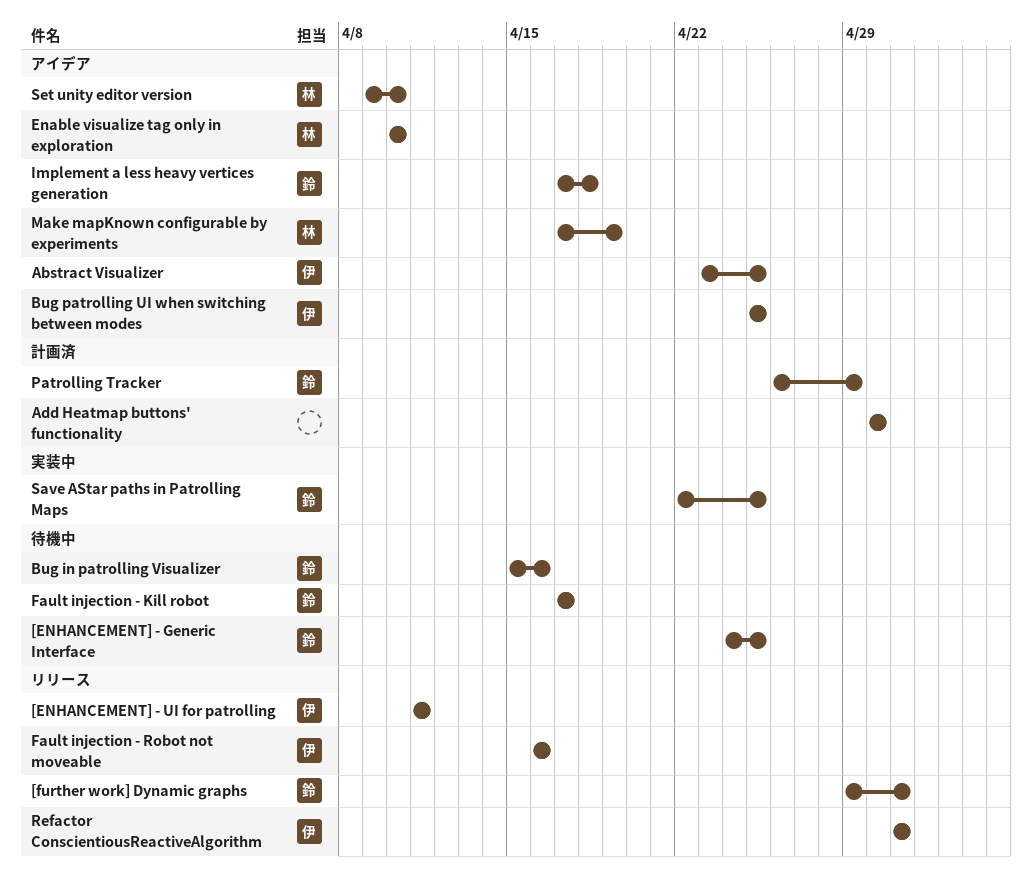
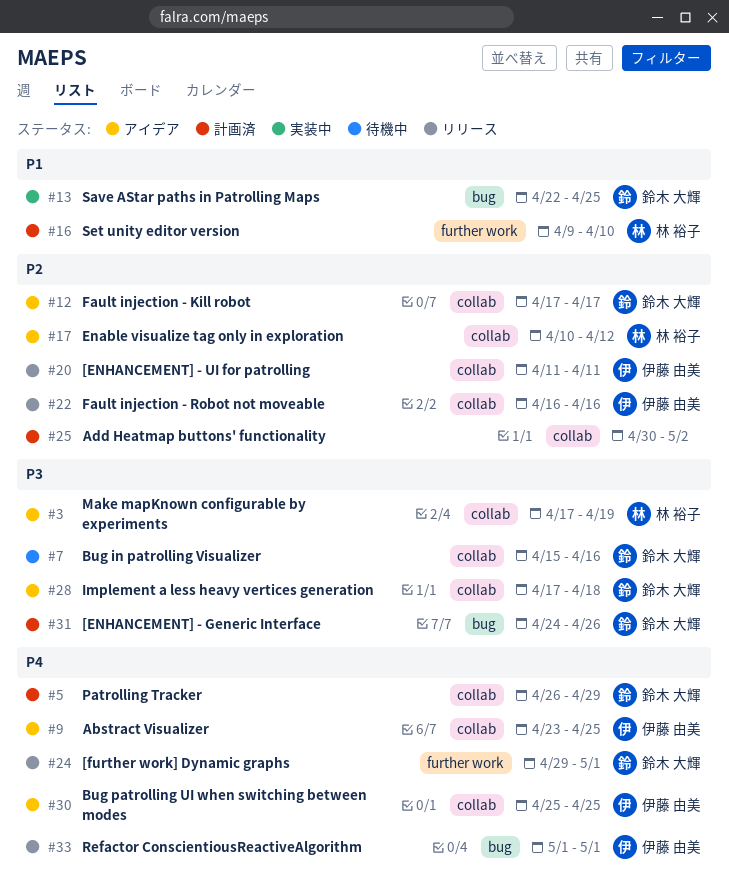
[ENHANCEMENT] - Generic Interface, status: 待機中 -> 計画済
[ENHANCEMENT] - Generic Interface, due: Apr 25 -> Apr 26
Add Heatmap buttons' functionality, due: Apr 30 -> May 2
Enable visualize tag only in exploration, due: Apr 10 -> Apr 12
Fault injection - Kill robot, status: 待機中 -> アイデア
Set unity editor version, status: アイデア -> 計画済

